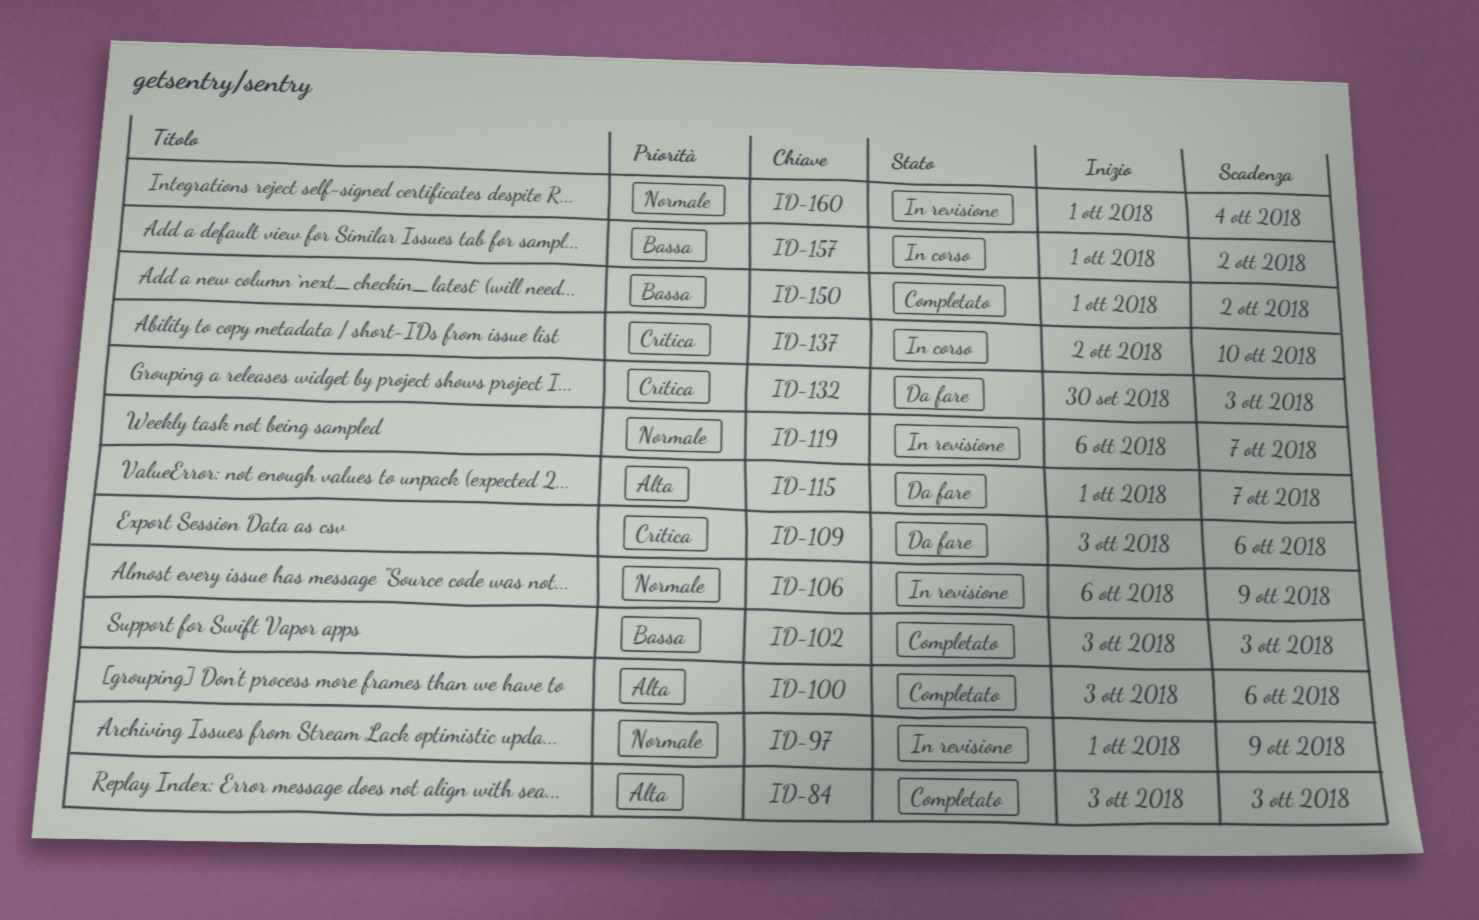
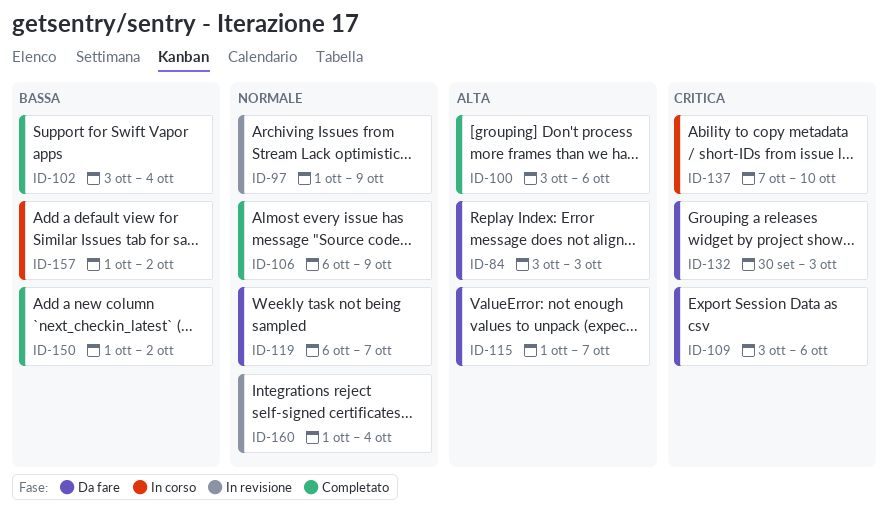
ID-84, status: Completato -> Da fare
ID-102, due: Oct 3 -> Oct 4
ID-106, status: In revisione -> Completato
ID-119, status: In revisione -> Da fare
ID-137, start: Oct 2 -> Oct 7

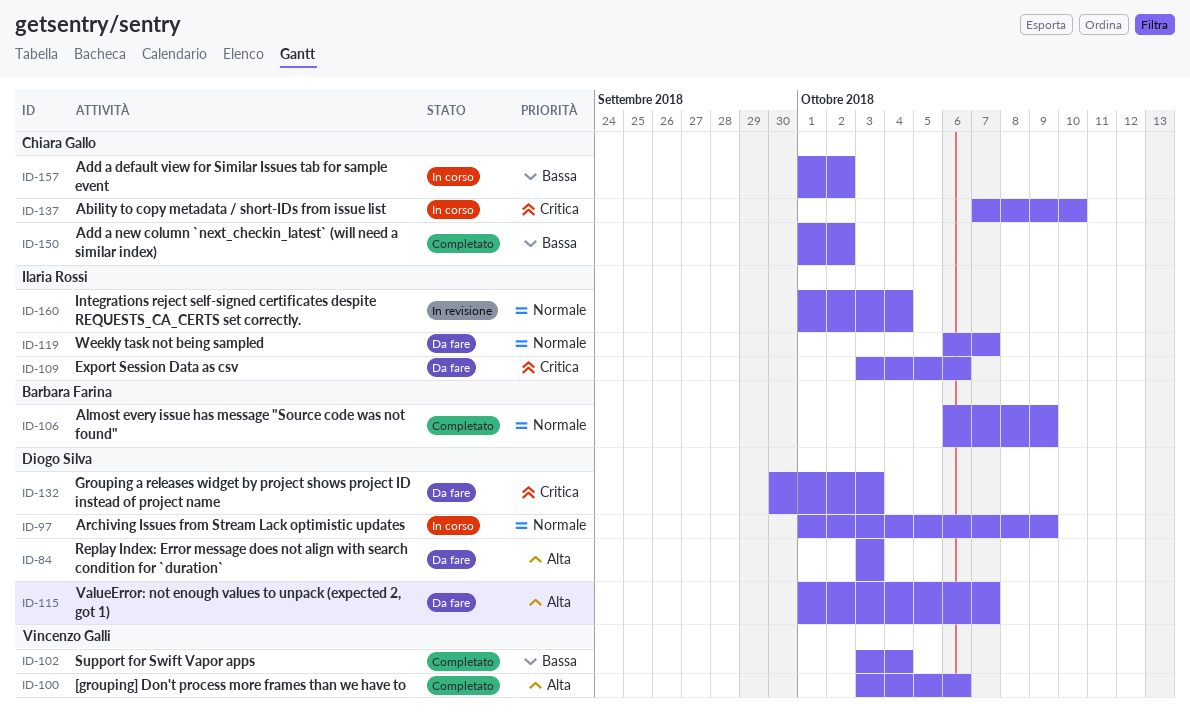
ID-97, status: In revisione -> In corso

